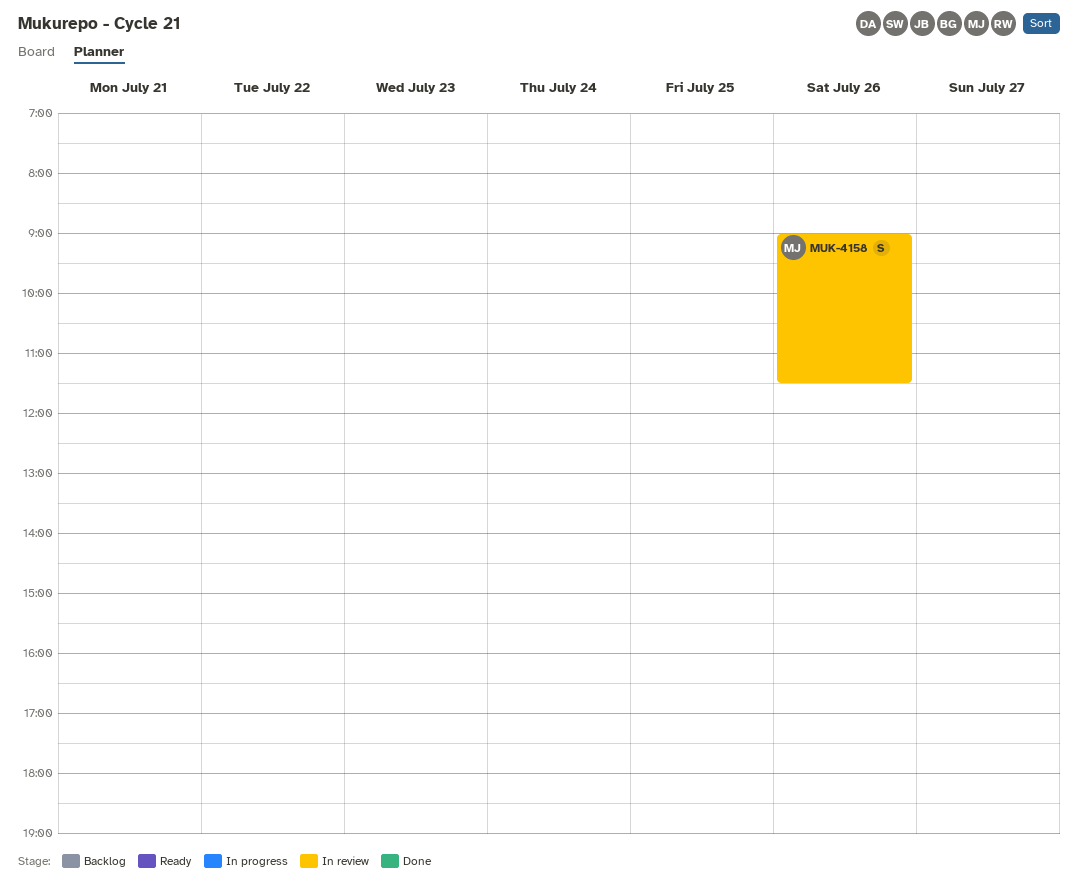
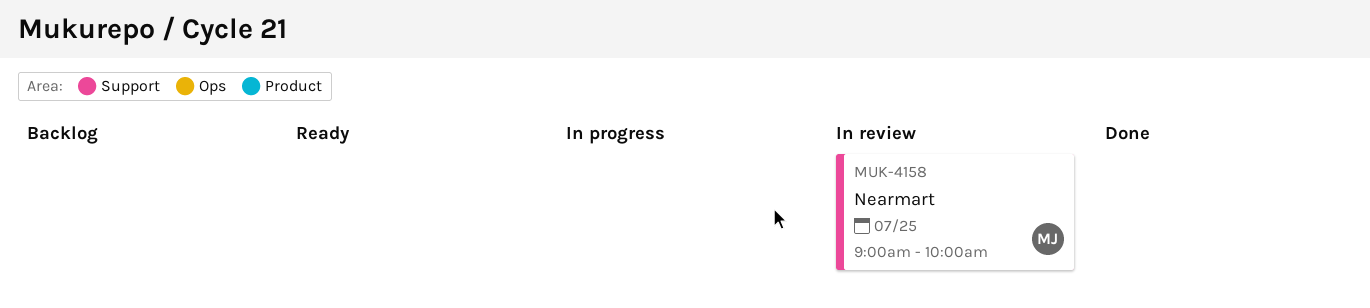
MUK-4158, day: Jul 26 -> Jul 25
MUK-4158, ends: 11:30 -> 10:00

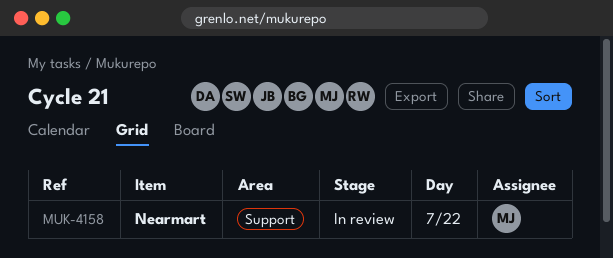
MUK-4158, day: Jul 25 -> Jul 22

